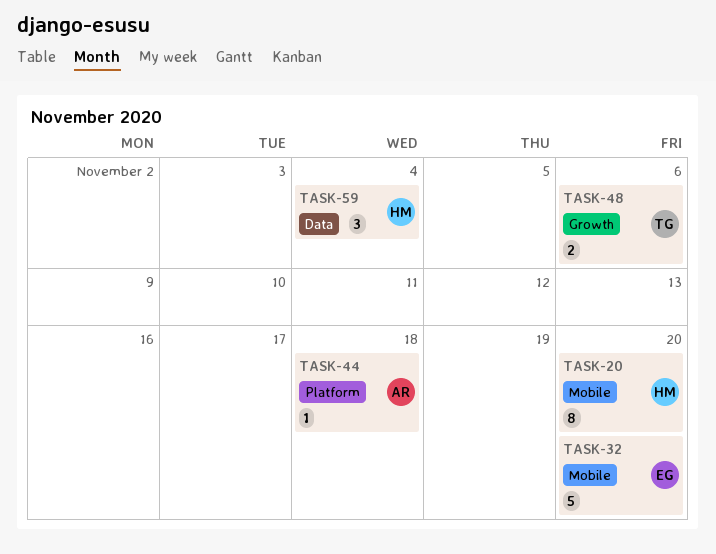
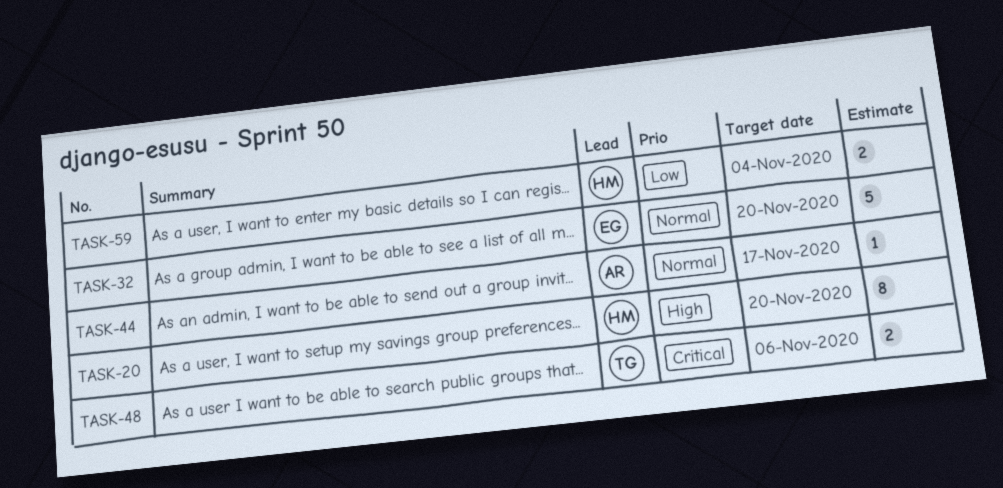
TASK-44, due: Nov 18 -> Nov 17
TASK-59, estimate: 3 -> 2

